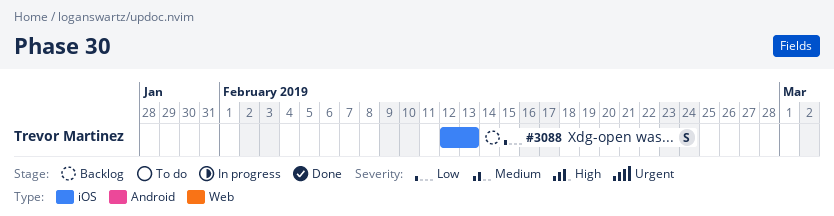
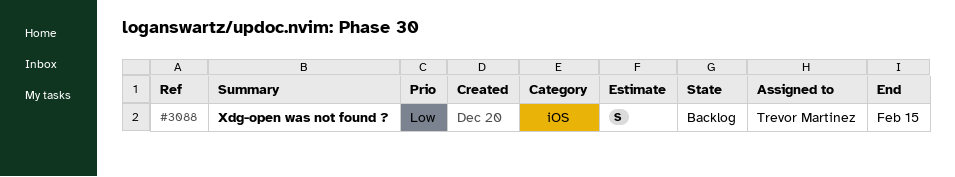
#3088, due: Feb 13 -> Feb 15

